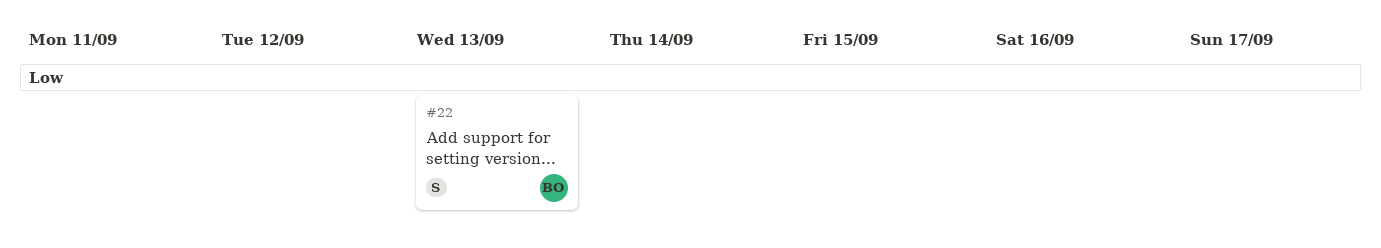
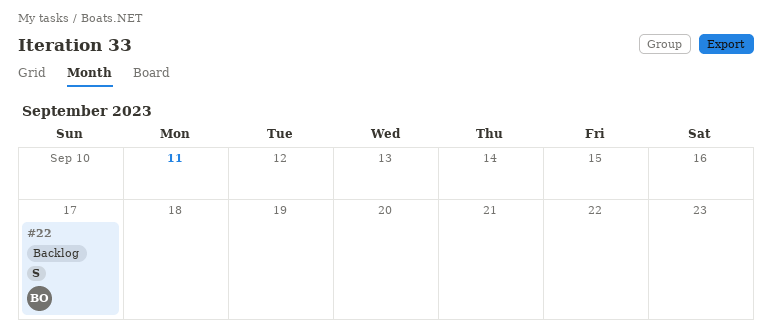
#22, due: Sep 13 -> Sep 17

